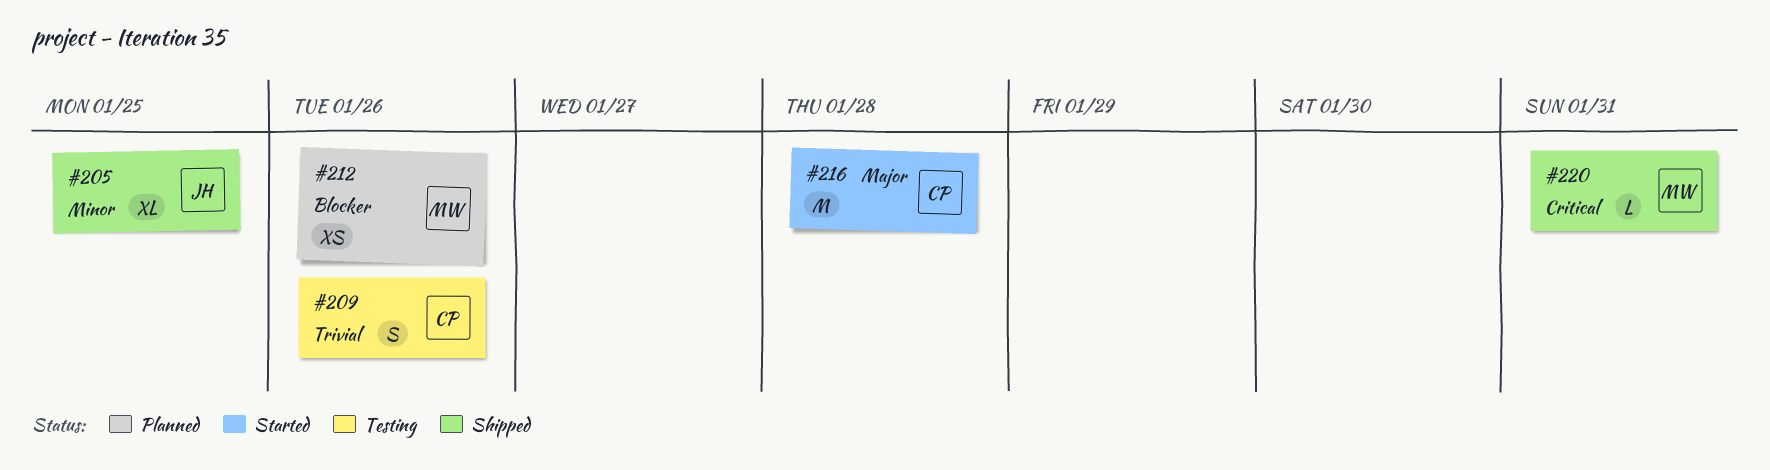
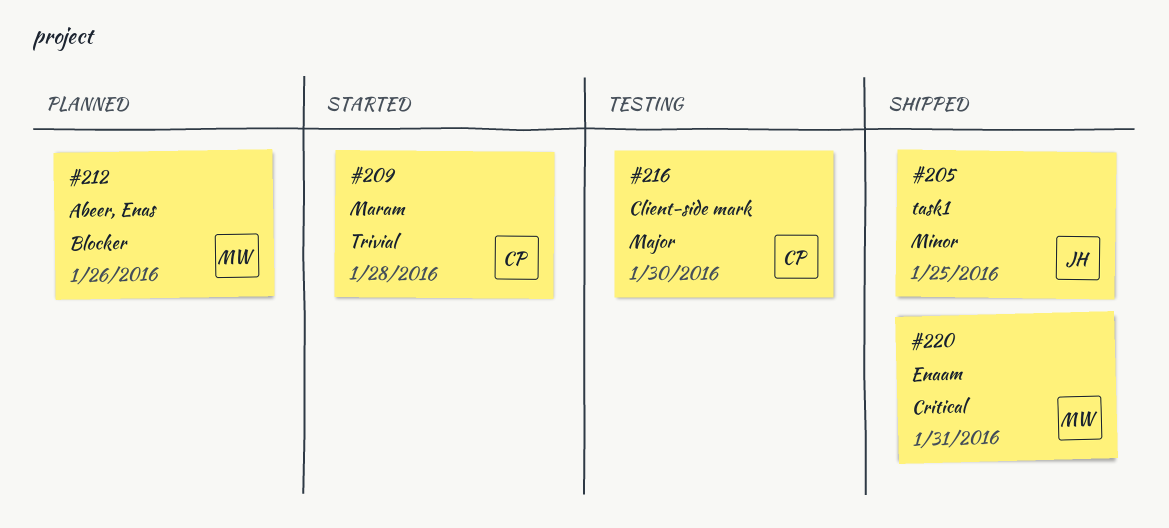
#209, status: Testing -> Started
#209, due: Jan 26 -> Jan 28
#216, status: Started -> Testing
#216, due: Jan 28 -> Jan 30

